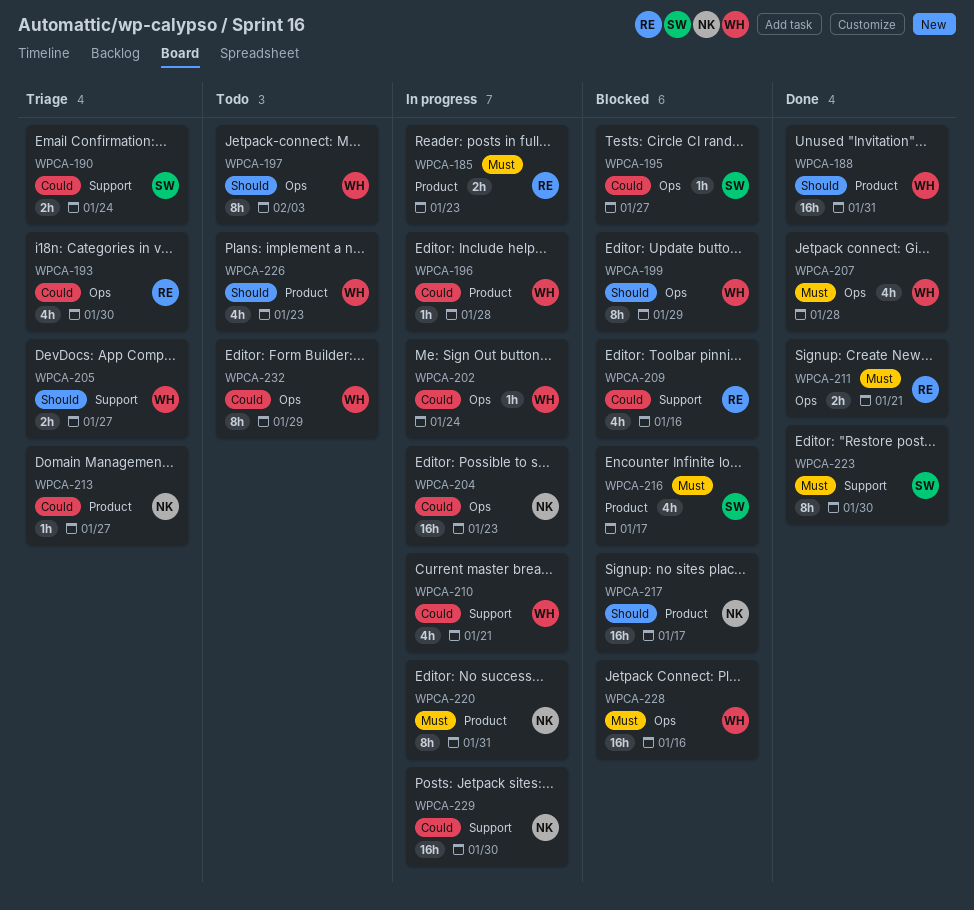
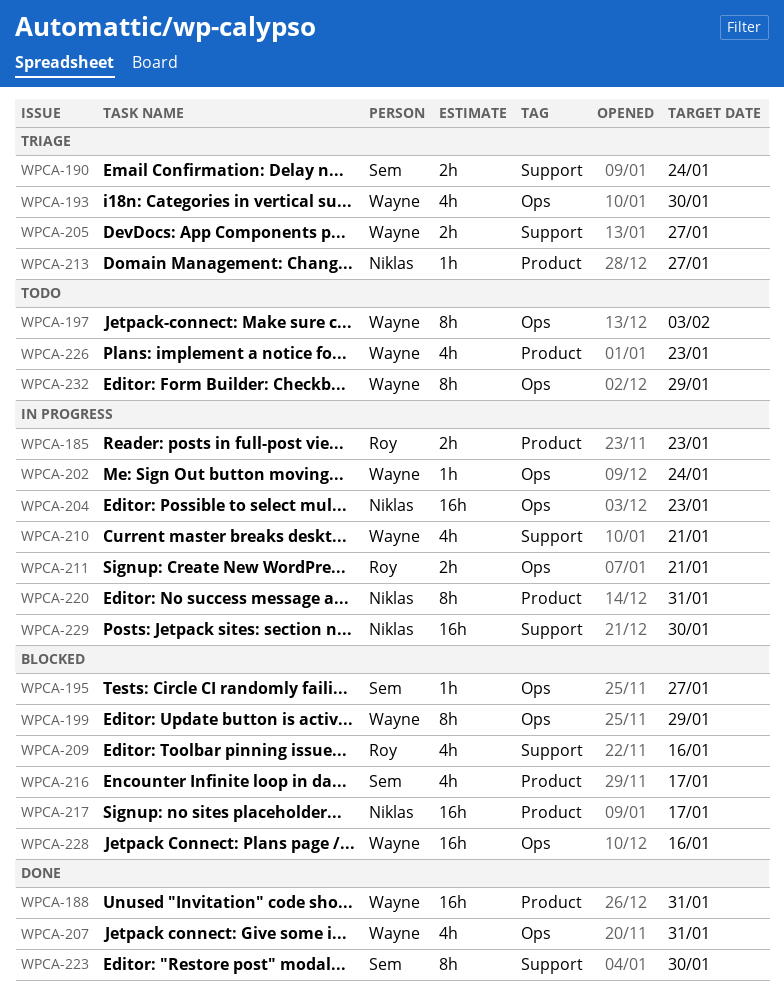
WPCA-193, owner: Roy -> Wayne
WPCA-196: present -> none
WPCA-207, due: Jan 28 -> Jan 31
WPCA-211, status: Done -> In progress

